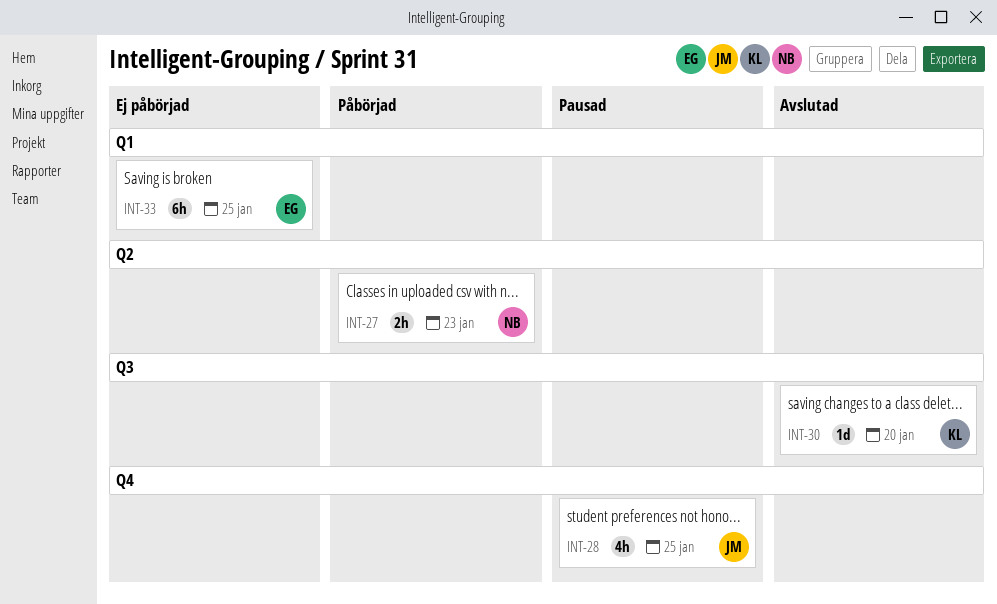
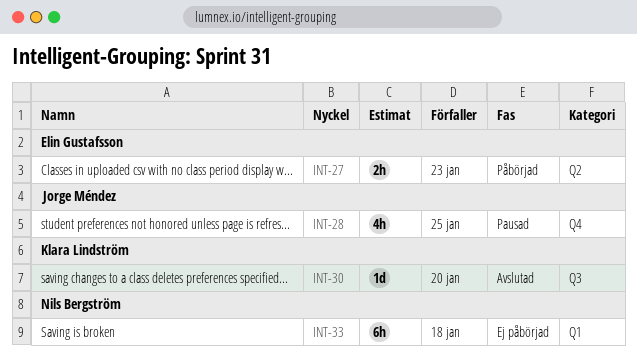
INT-27, owner: Nils Bergström -> Elin Gustafsson
INT-33, owner: Elin Gustafsson -> Nils Bergström
INT-33, due: Jan 25 -> Jan 18

